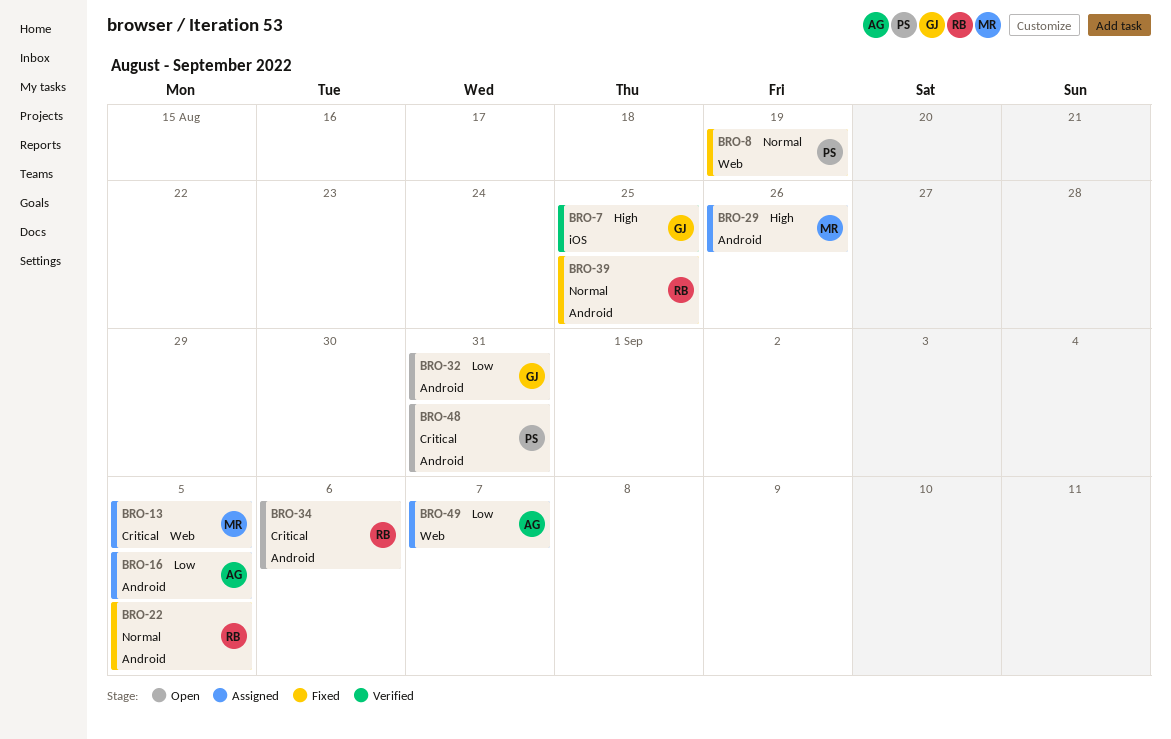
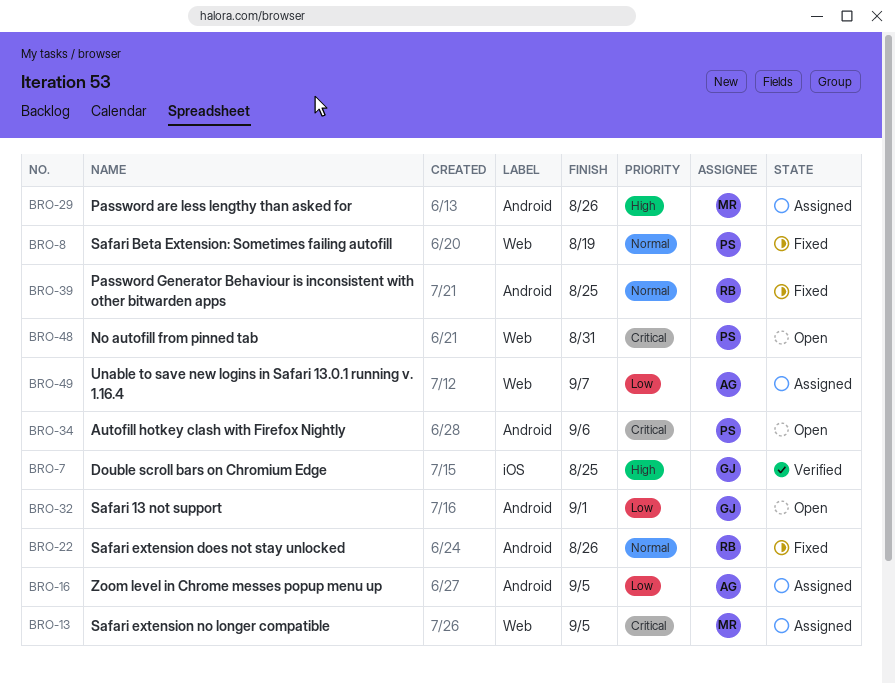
BRO-22, due: Sep 5 -> Aug 26
BRO-32, due: Aug 31 -> Sep 1
BRO-34, owner: RB -> PS
BRO-48, label: Android -> Web

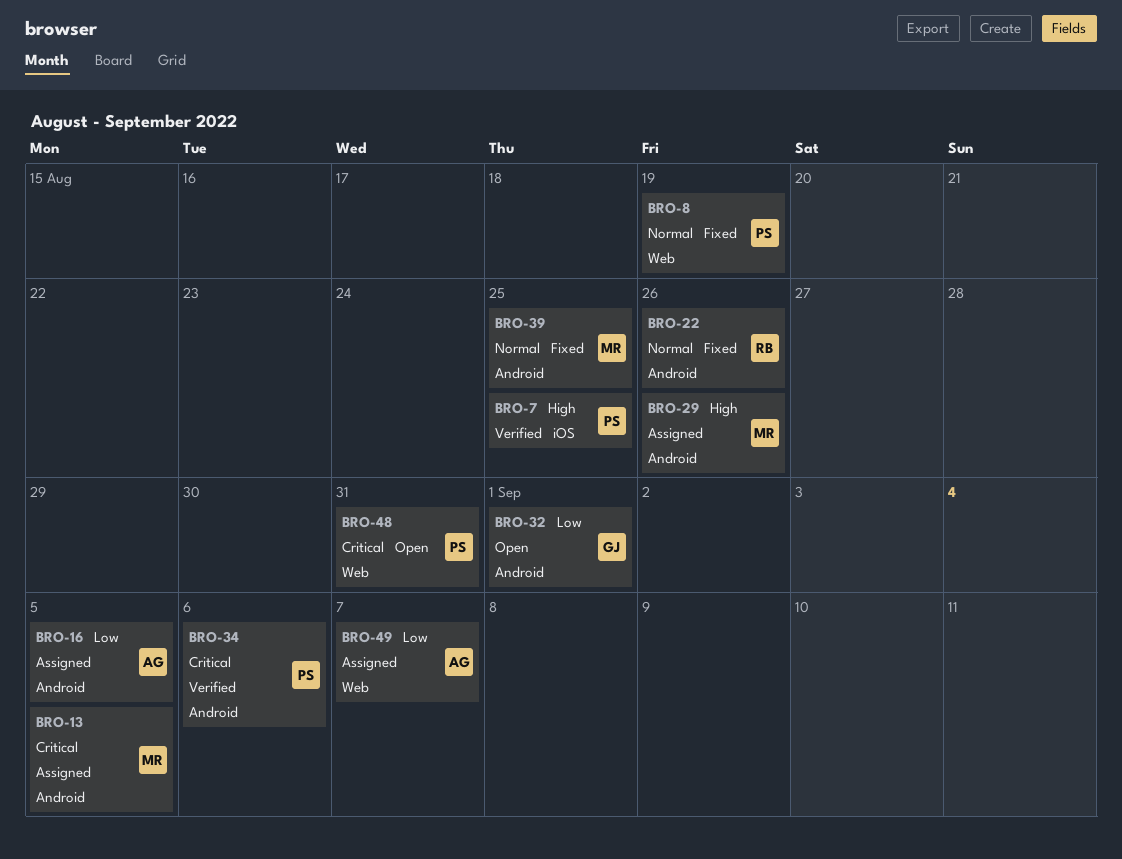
BRO-7, owner: GJ -> PS
BRO-13, label: Web -> Android
BRO-34, status: Open -> Verified
BRO-39, owner: RB -> MR

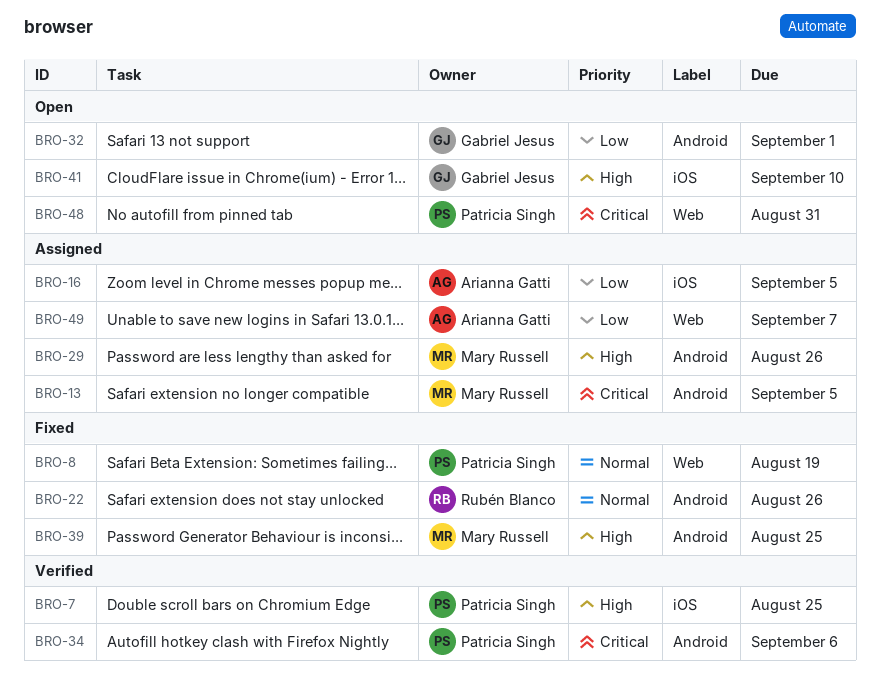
BRO-16, label: Android -> iOS
BRO-39, priority: Normal -> High
BRO-41: none -> present

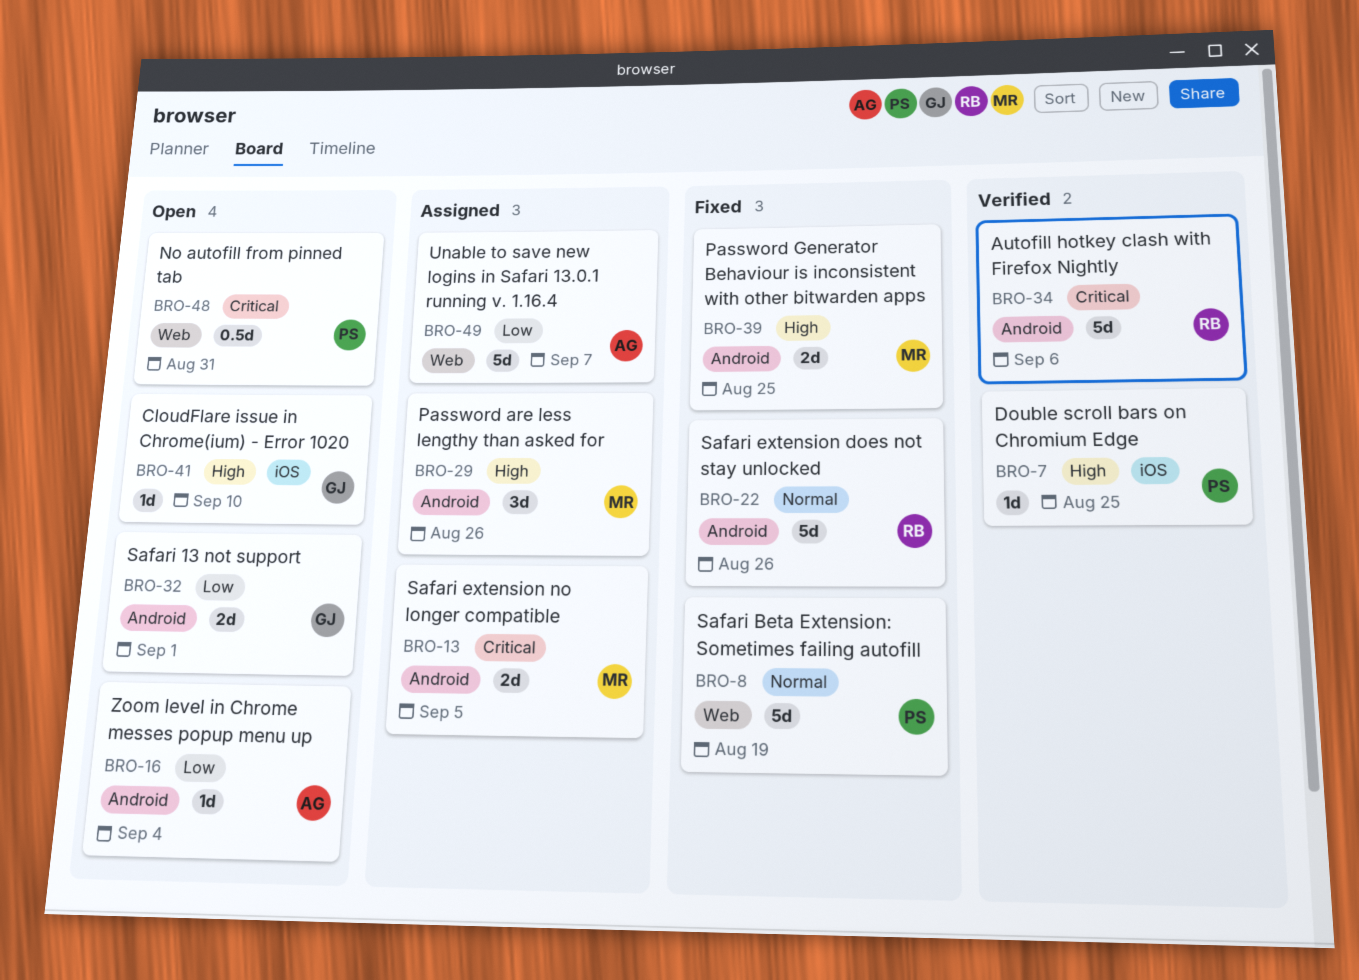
BRO-16, status: Assigned -> Open
BRO-16, label: iOS -> Android
BRO-16, due: Sep 5 -> Sep 4
BRO-34, owner: Patricia Singh -> Rubén Blanco

